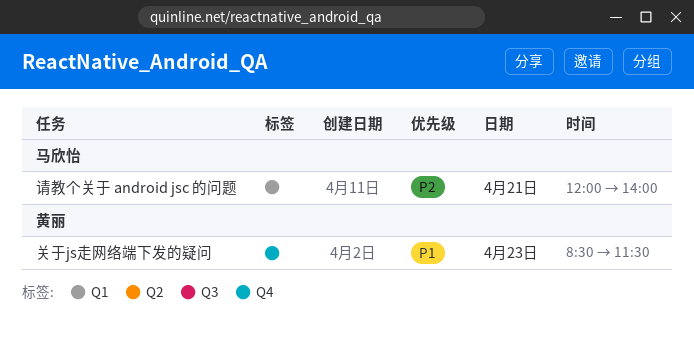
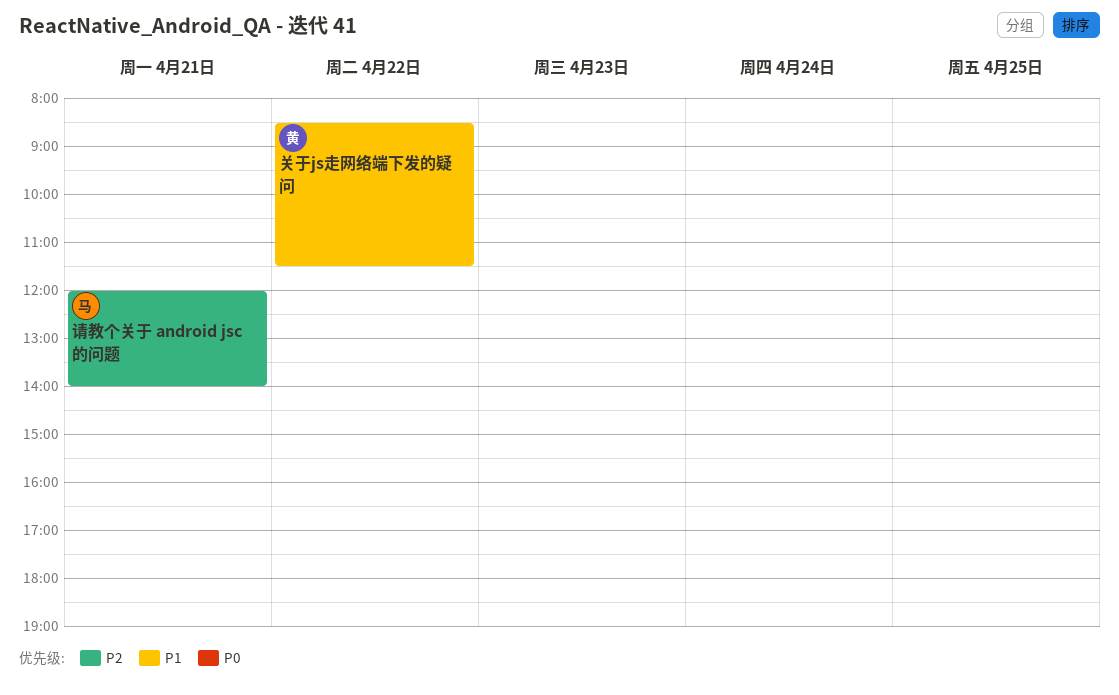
关于js走网络端下发的疑问, day: Apr 23 -> Apr 22

